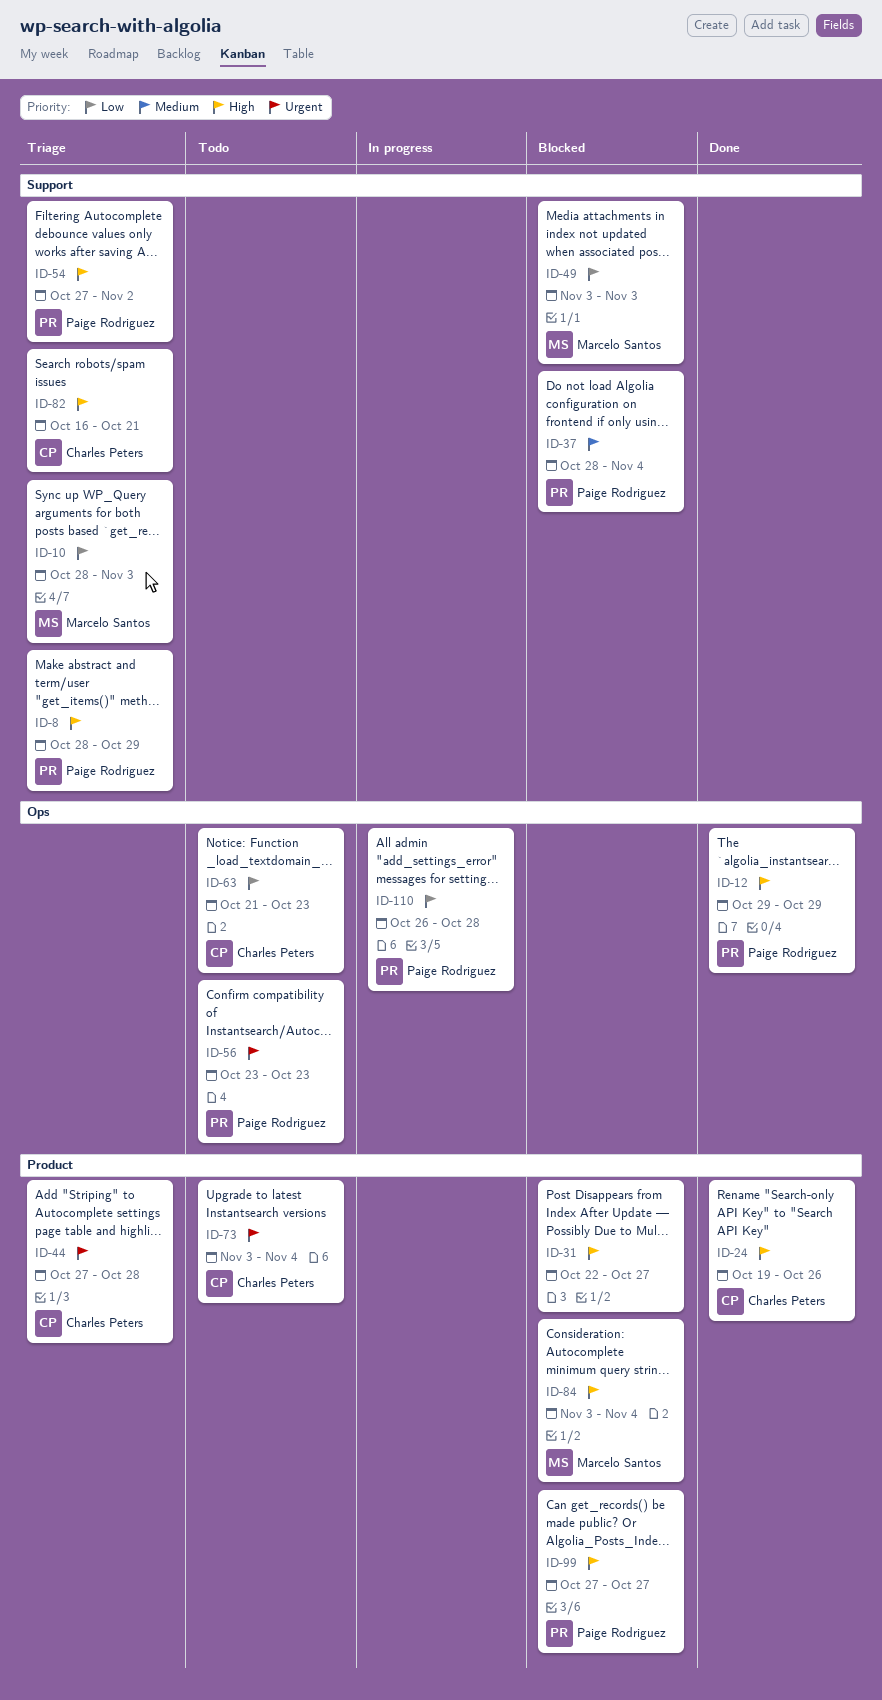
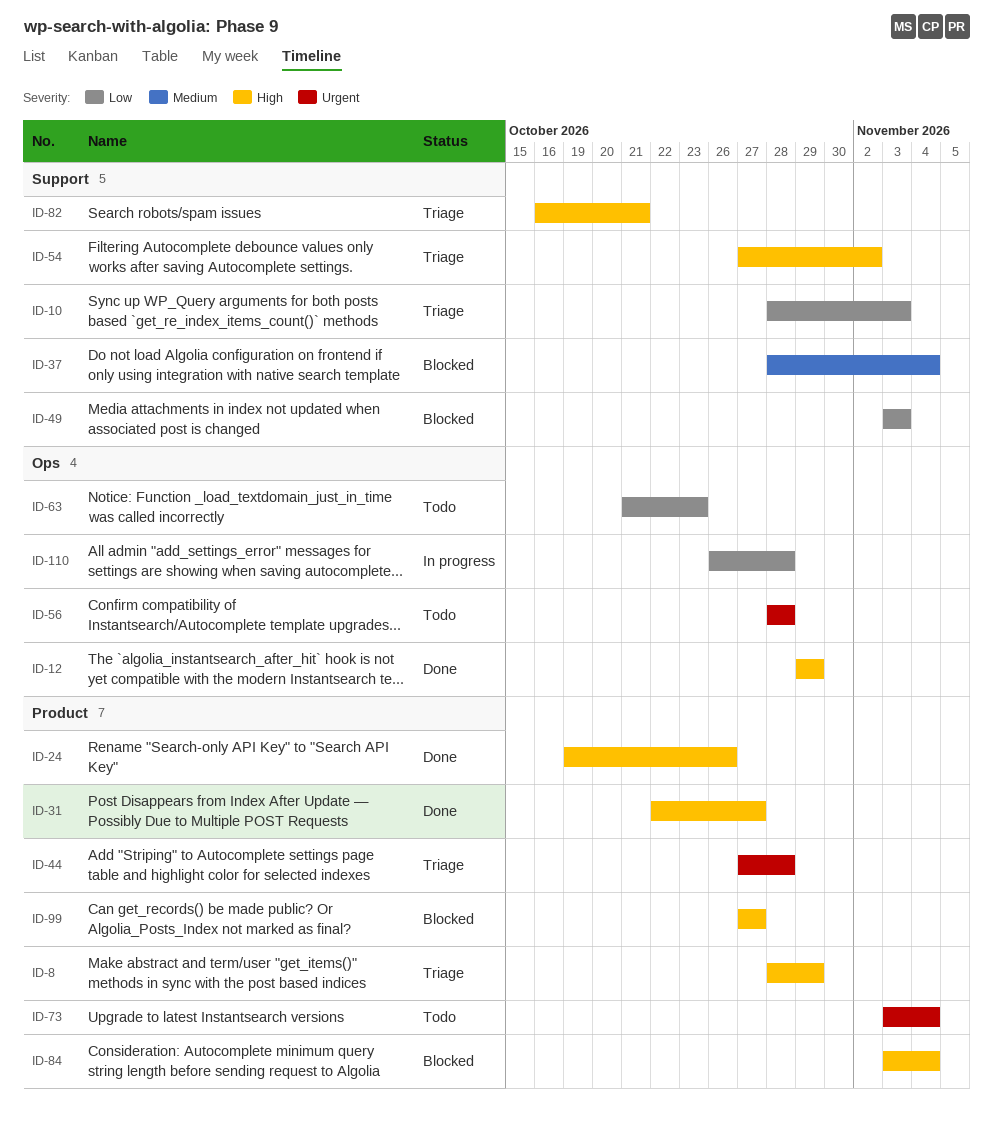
ID-8, label: Support -> Product
ID-31, status: Blocked -> Done
ID-56, start: Oct 23 -> Oct 28
ID-56, due: Oct 23 -> Oct 28

